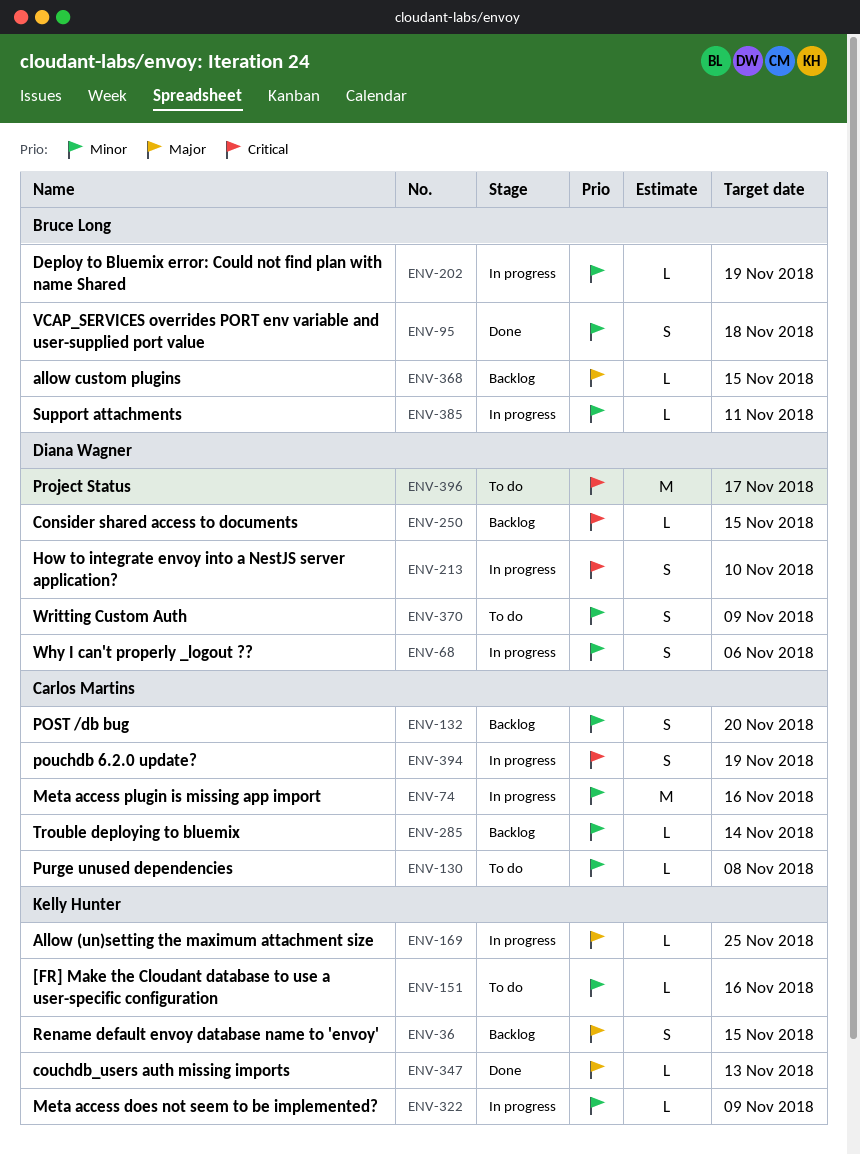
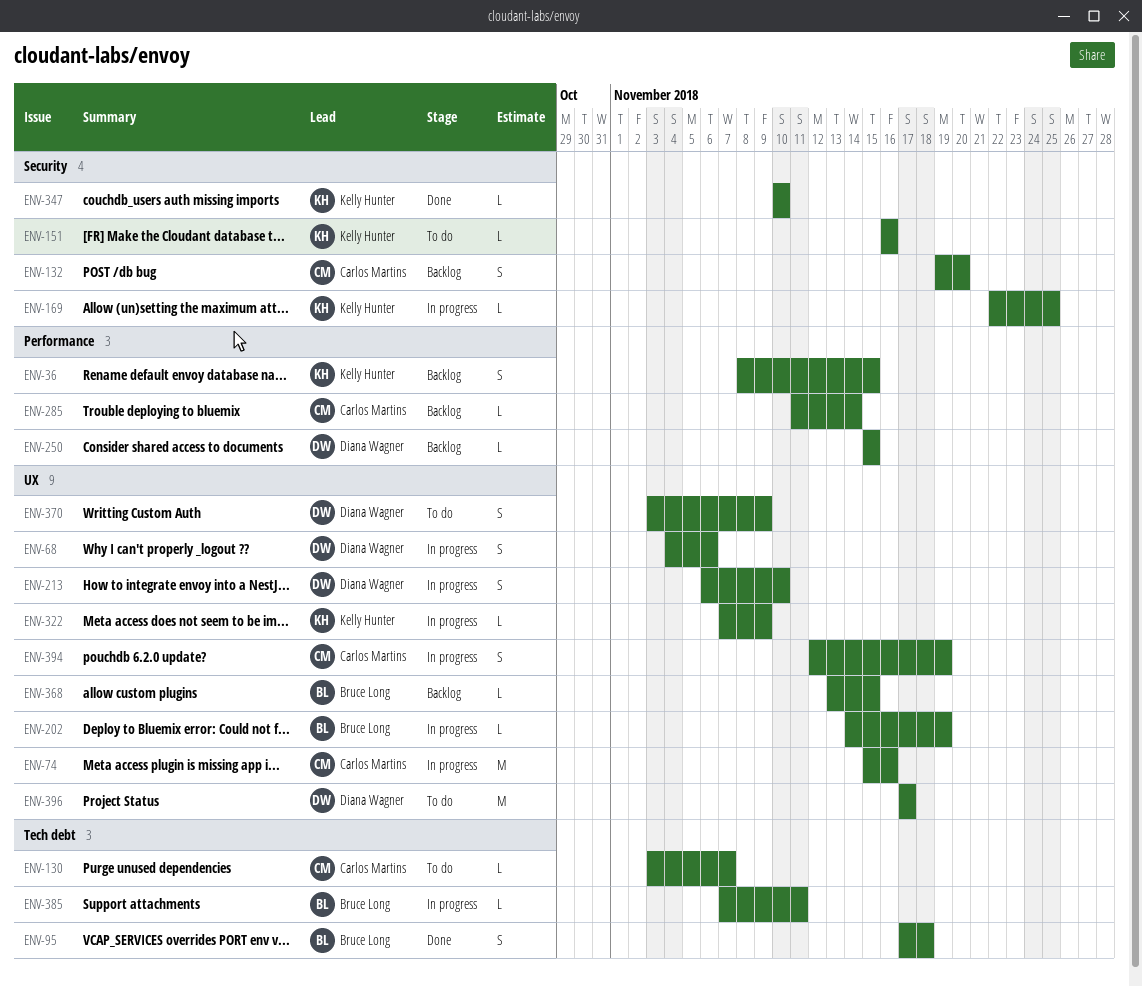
ENV-130, due: Nov 8 -> Nov 7
ENV-347, due: Nov 13 -> Nov 10

